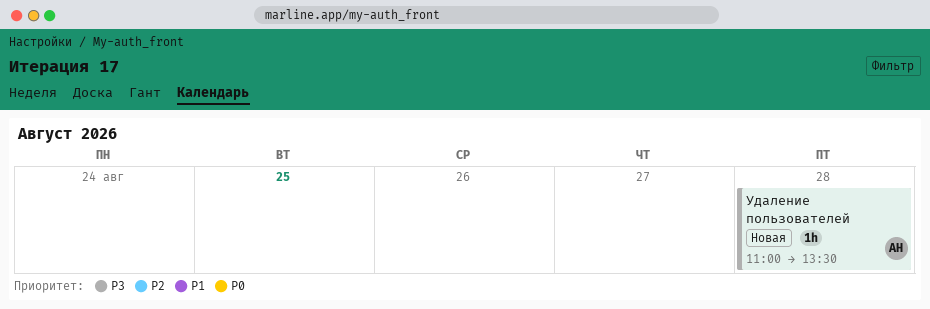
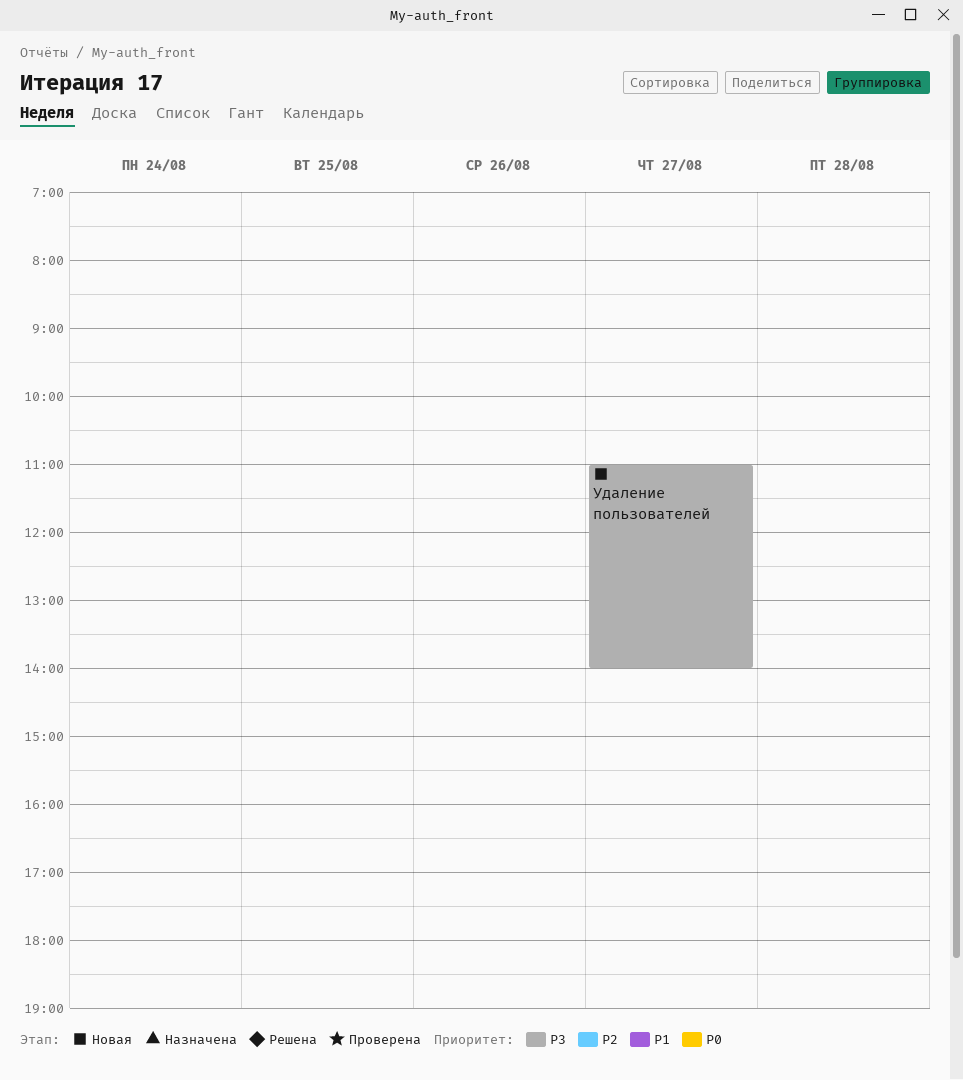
Удаление пользователей, day: Aug 28 -> Aug 27
Удаление пользователей, ends: 13:30 -> 14:00

